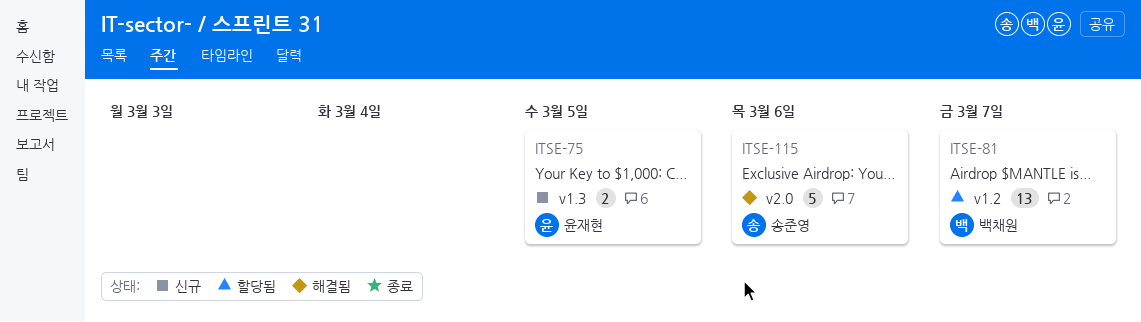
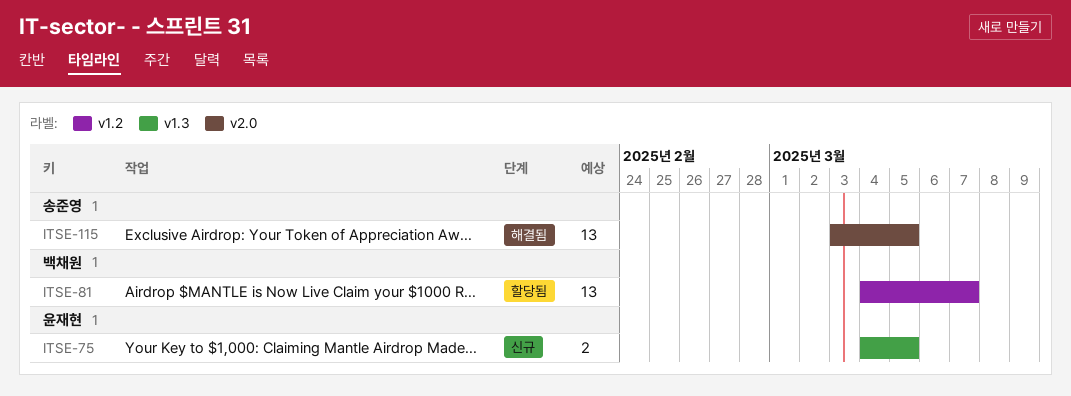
ITSE-115, estimate: 5 -> 13
ITSE-115, due: Mar 6 -> Mar 5

